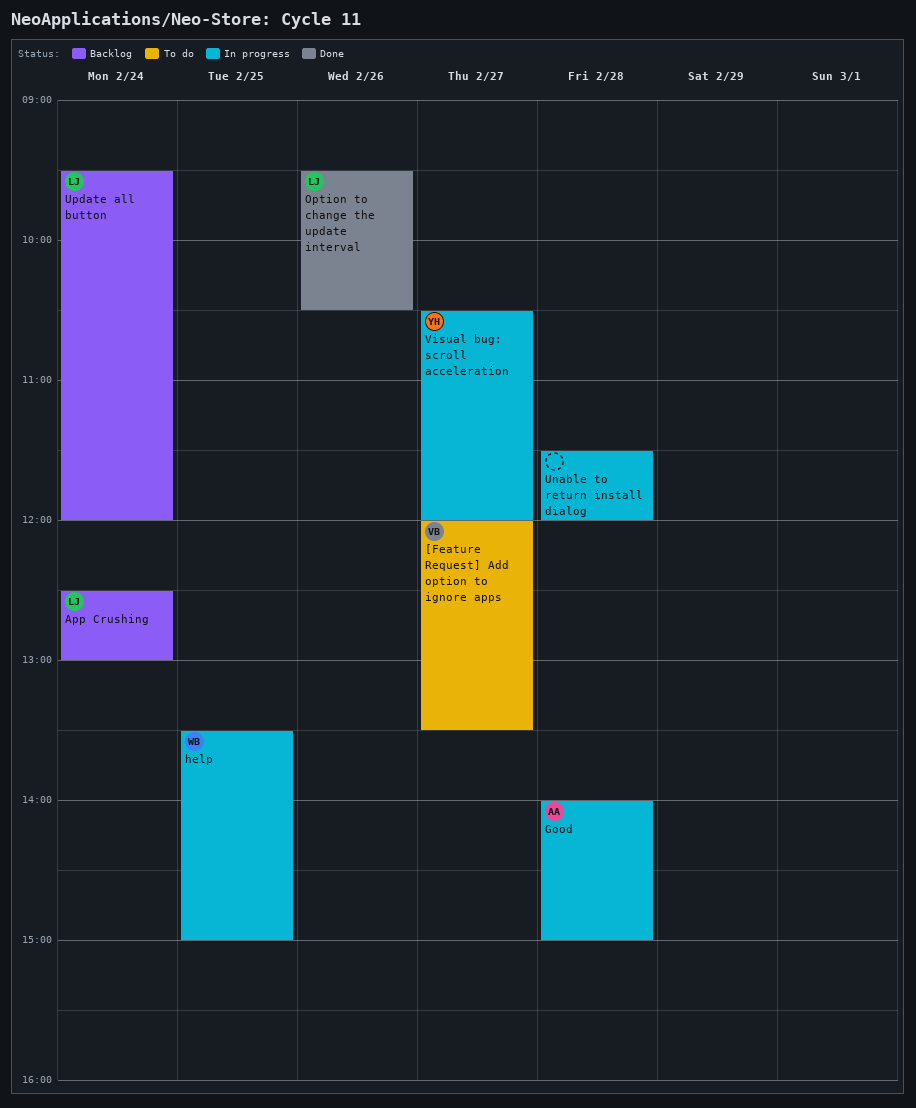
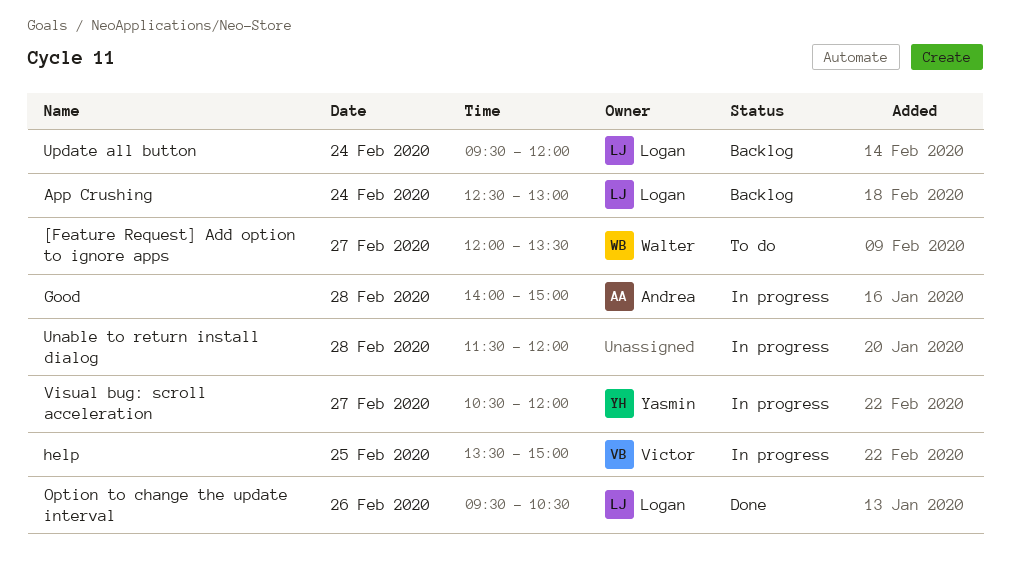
[Feature Request] Add option to ignore apps, owner: Victor -> Walter
help, owner: Walter -> Victor

